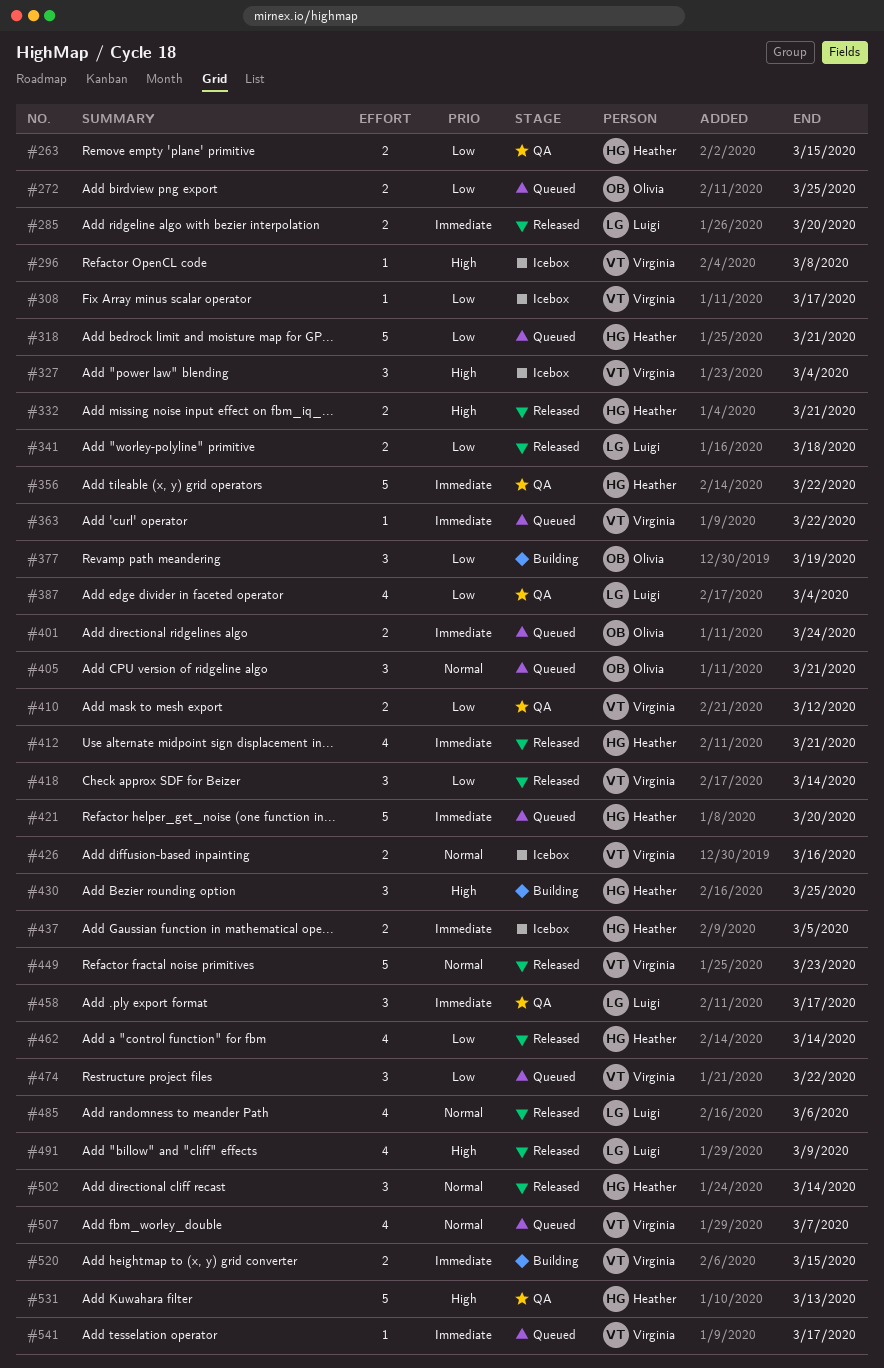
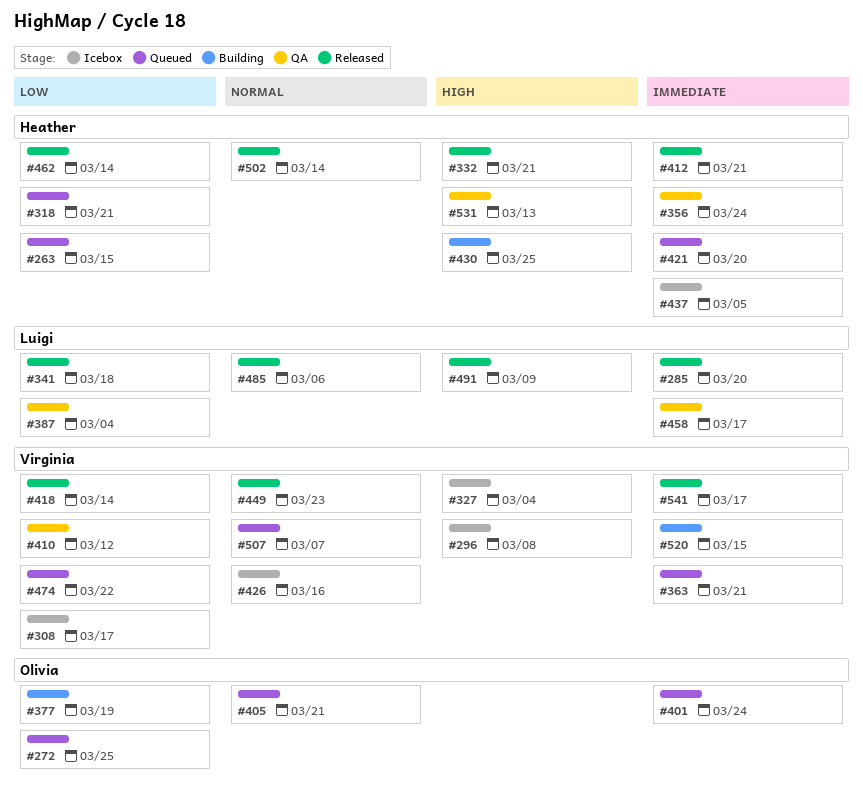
#263, status: QA -> Queued
#356, due: Mar 22 -> Mar 24
#363, due: Mar 22 -> Mar 21
#541, status: Queued -> Released

